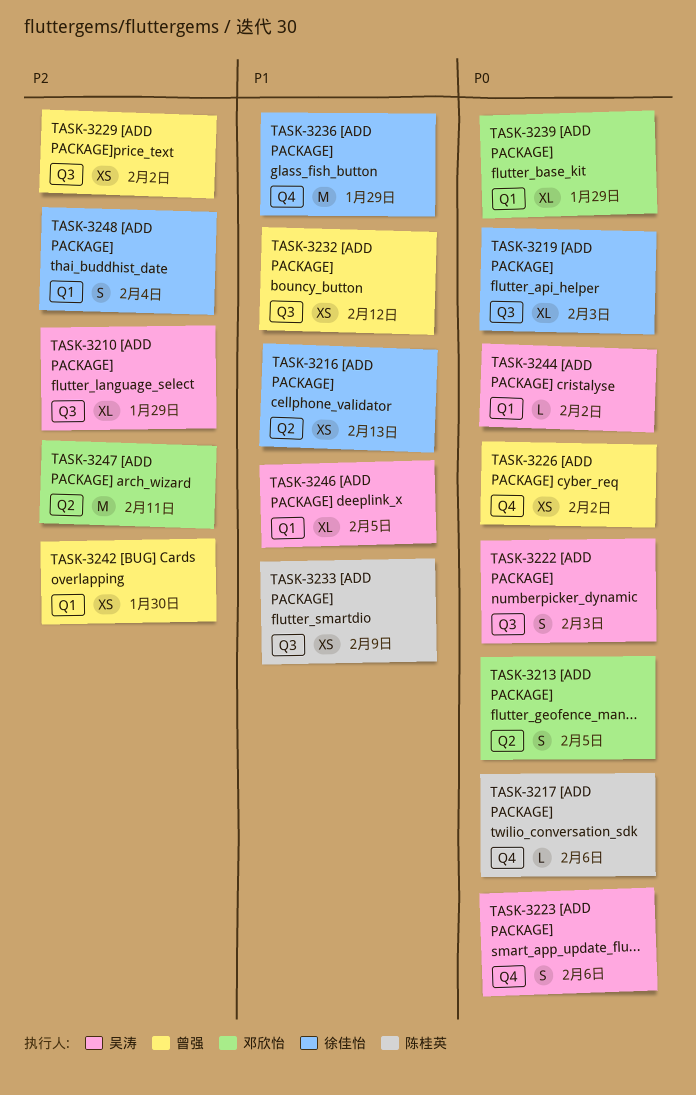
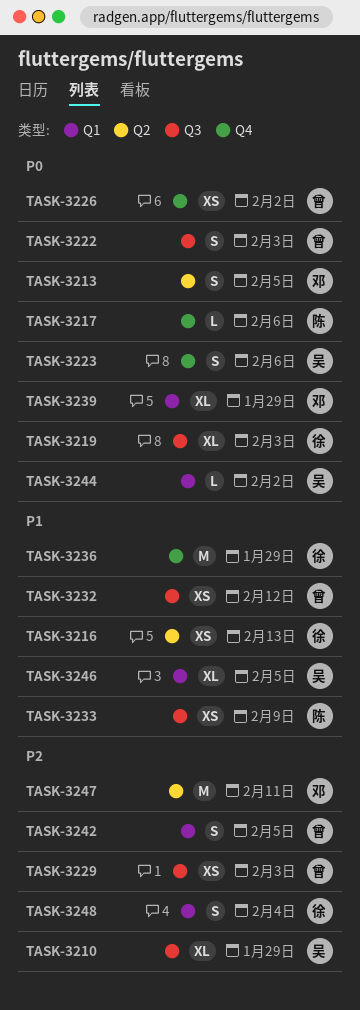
TASK-3222, owner: 吴涛 -> 曾强
TASK-3229, due: Feb 2 -> Feb 3
TASK-3242, estimate: XS -> S
TASK-3242, due: Jan 30 -> Feb 5

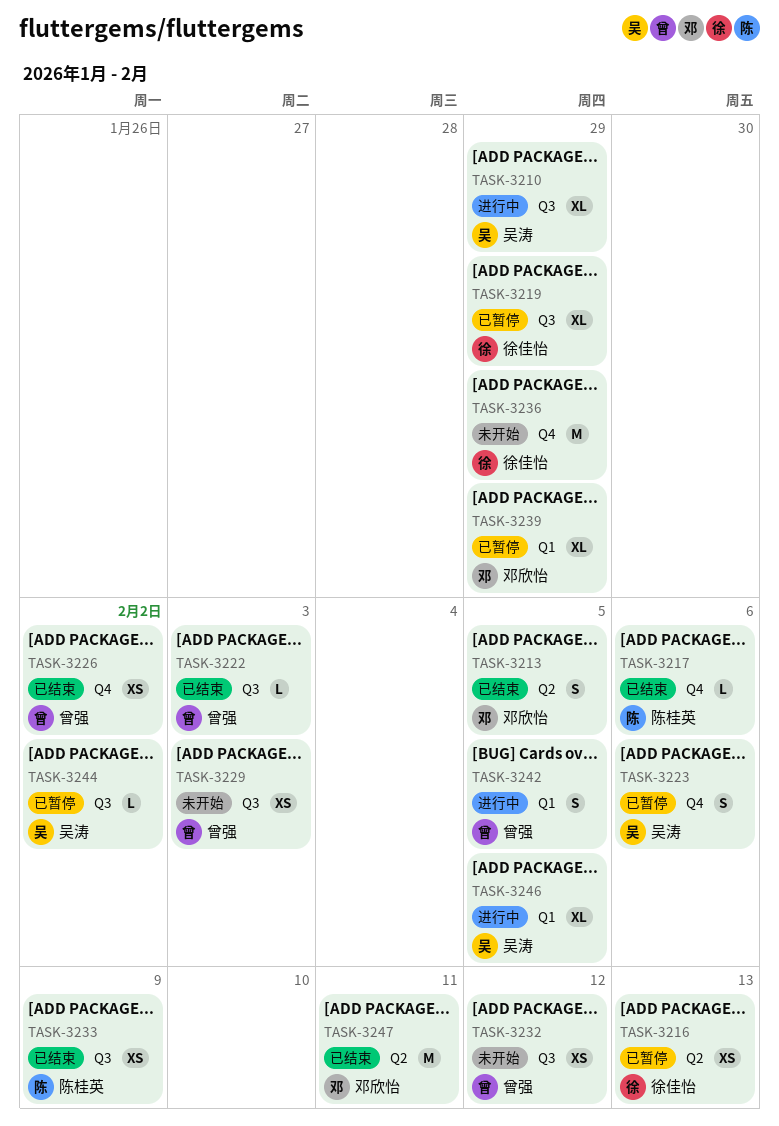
TASK-3219, due: Feb 3 -> Jan 29
TASK-3222, estimate: S -> L
TASK-3244, label: Q1 -> Q3
TASK-3248: present -> none

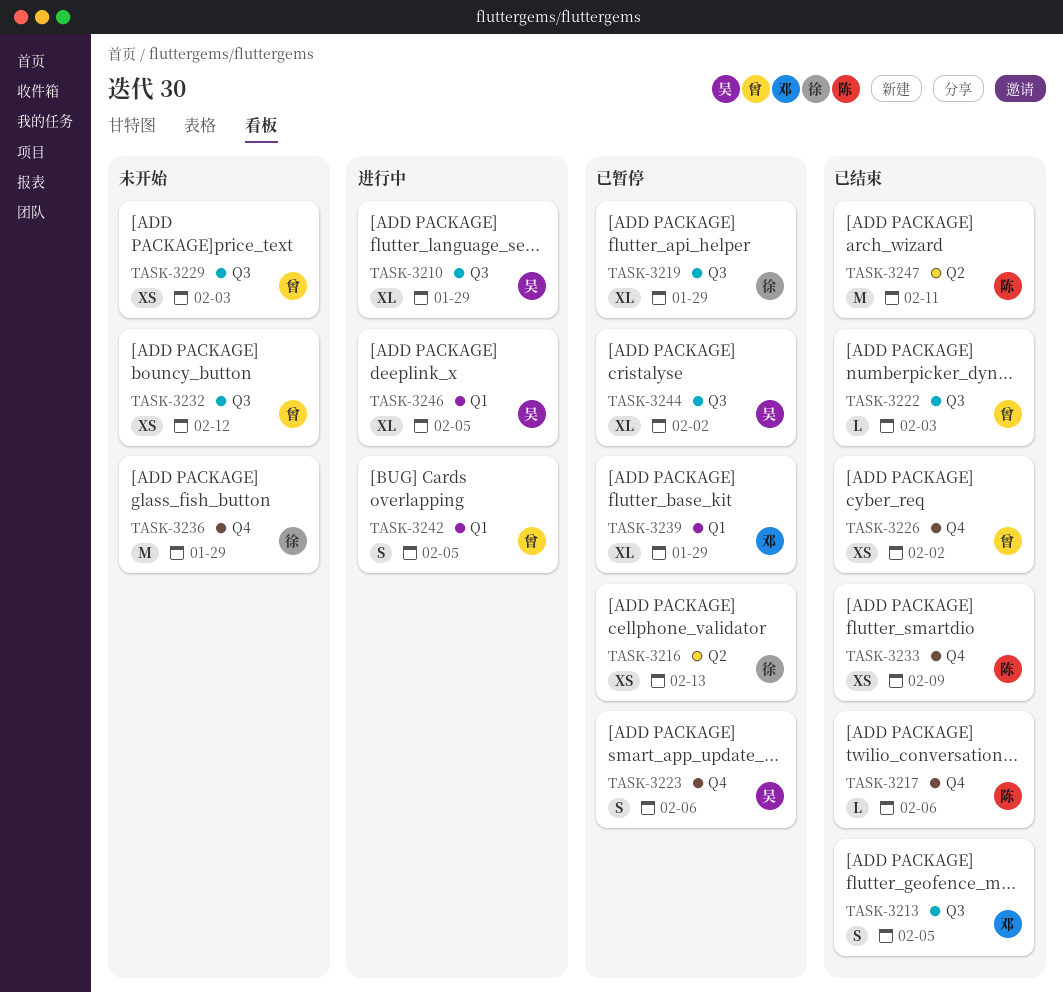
TASK-3213, label: Q2 -> Q3
TASK-3233, label: Q3 -> Q4
TASK-3244, estimate: L -> XL
TASK-3247, owner: 邓欣怡 -> 陈桂英

